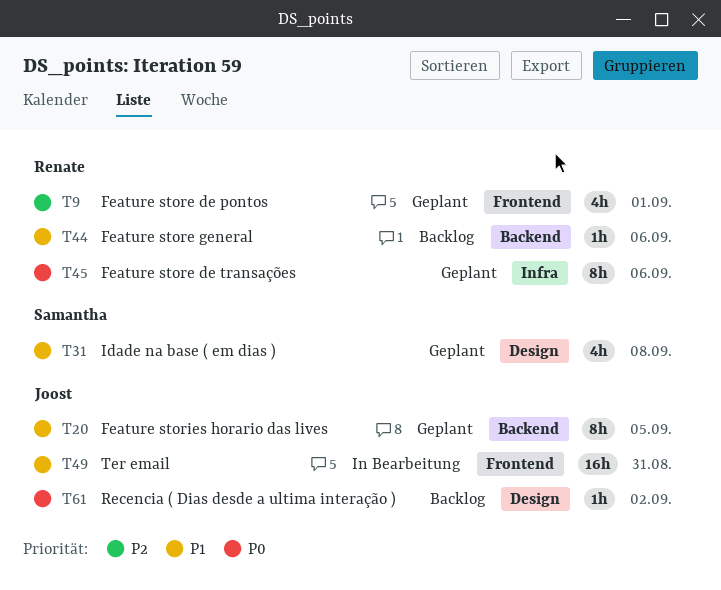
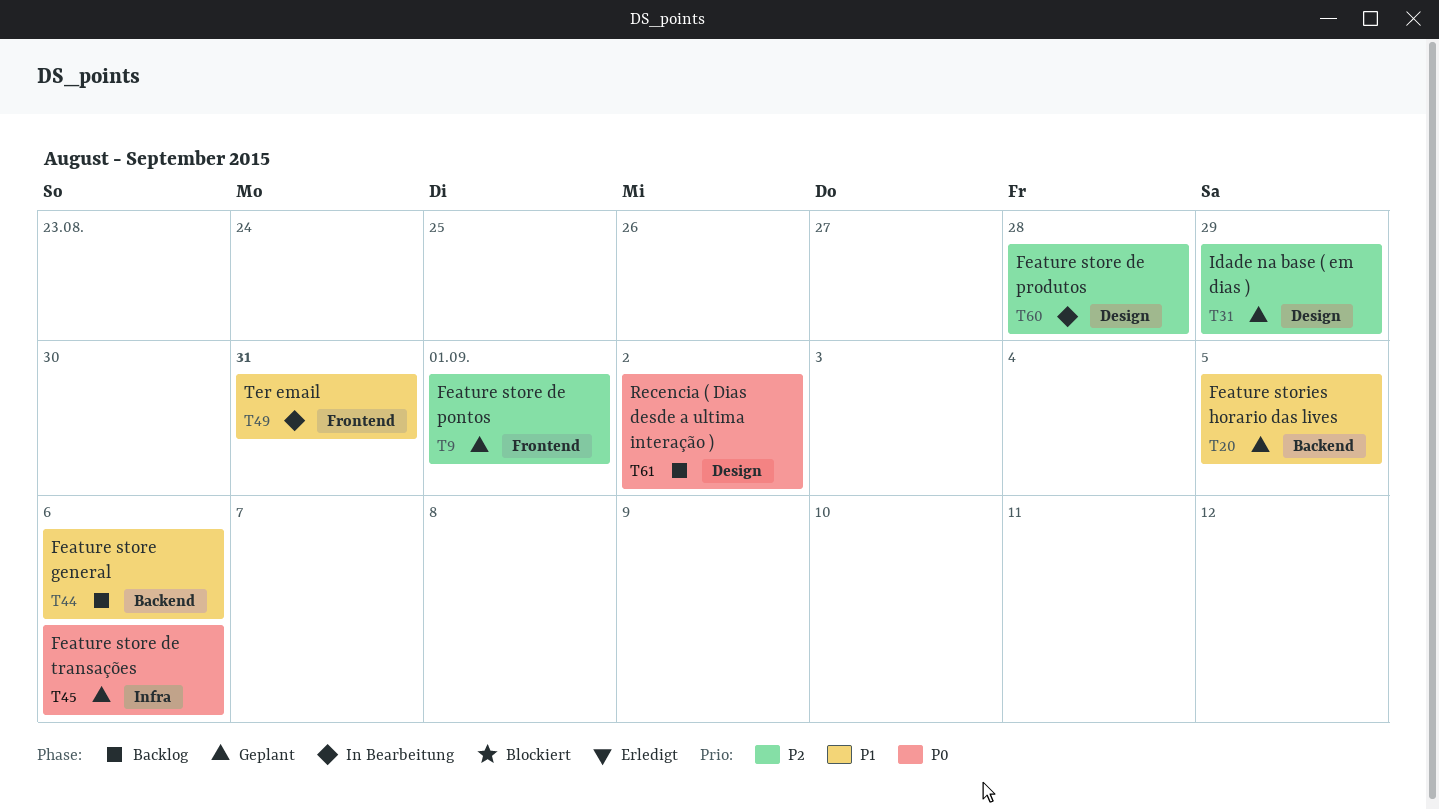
T31, priority: P1 -> P2
T31, due: Sep 8 -> Aug 29
T60: none -> present

